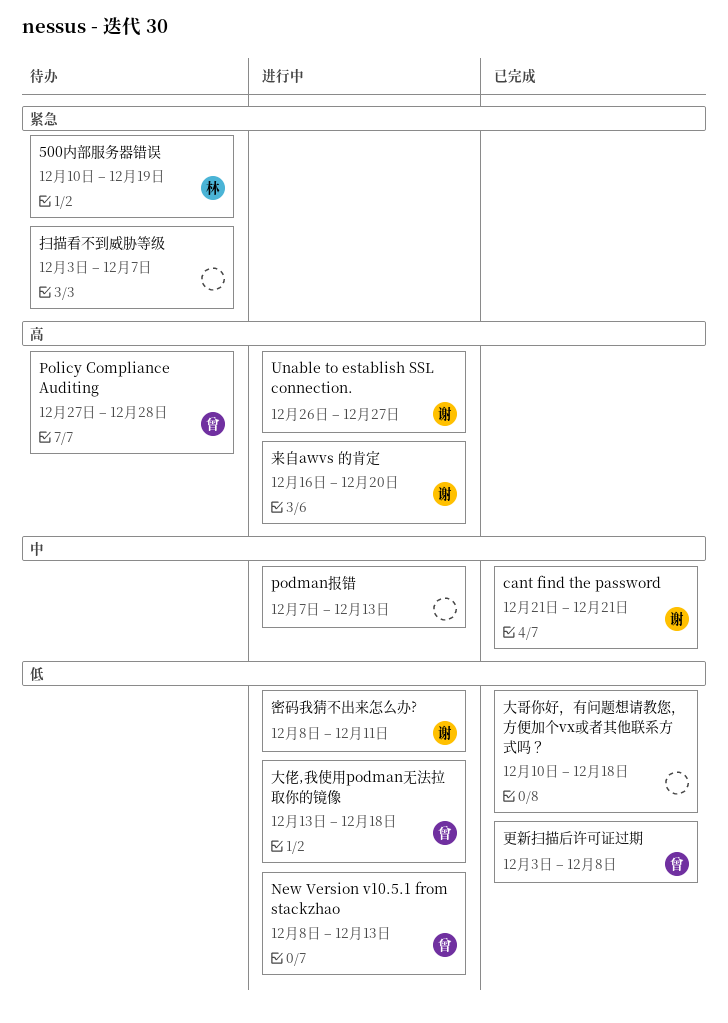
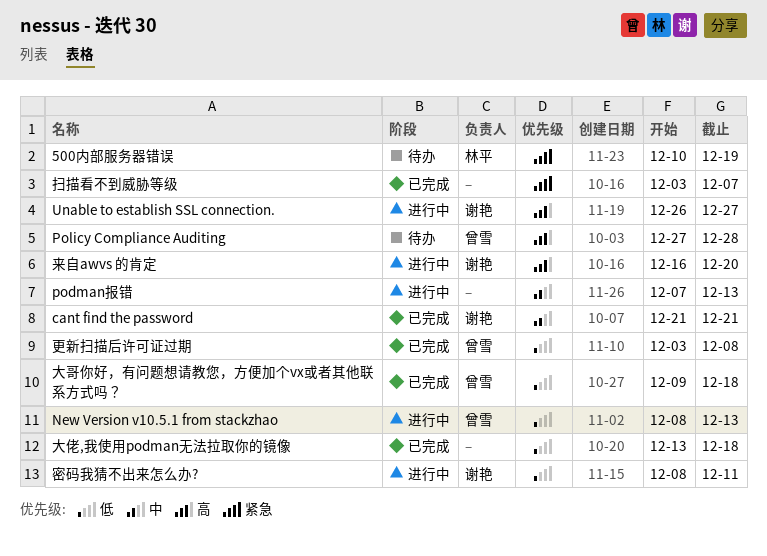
大佬,我使用podman无法拉取你的镜像, status: 进行中 -> 已完成
大佬,我使用podman无法拉取你的镜像, owner: 曾雪 -> none
大哥你好，有问题想请教您，方便加个vx或者其他联系方式吗？, owner: none -> 曾雪
大哥你好，有问题想请教您，方便加个vx或者其他联系方式吗？, start: Dec 10 -> Dec 9
扫描看不到威胁等级, status: 待办 -> 已完成

